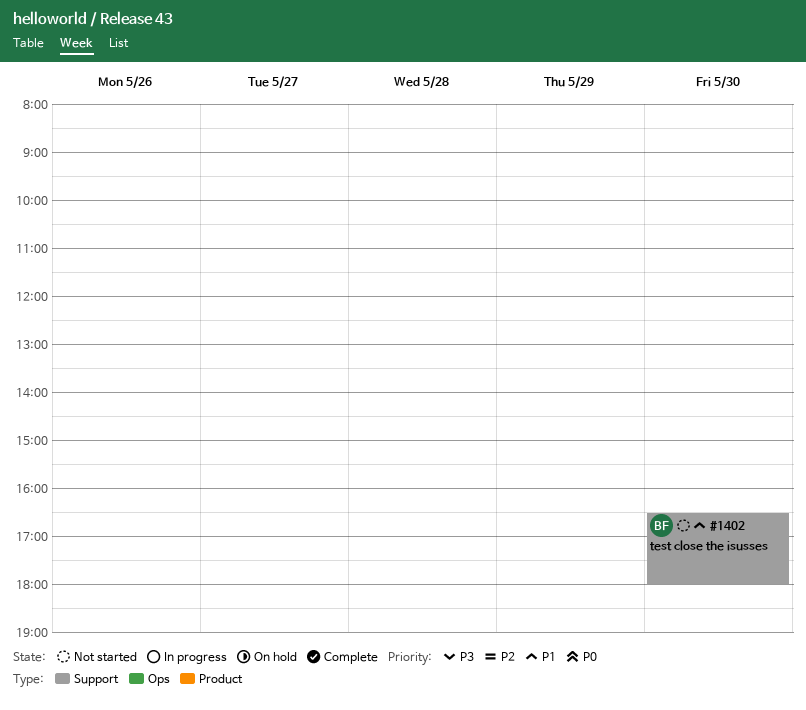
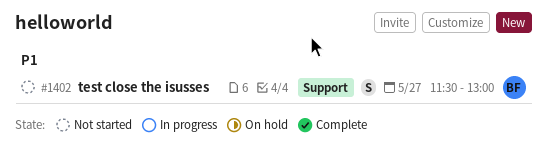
#1402, day: May 30 -> May 27
#1402, begins: 16:30 -> 11:30
#1402, ends: 18:00 -> 13:00

